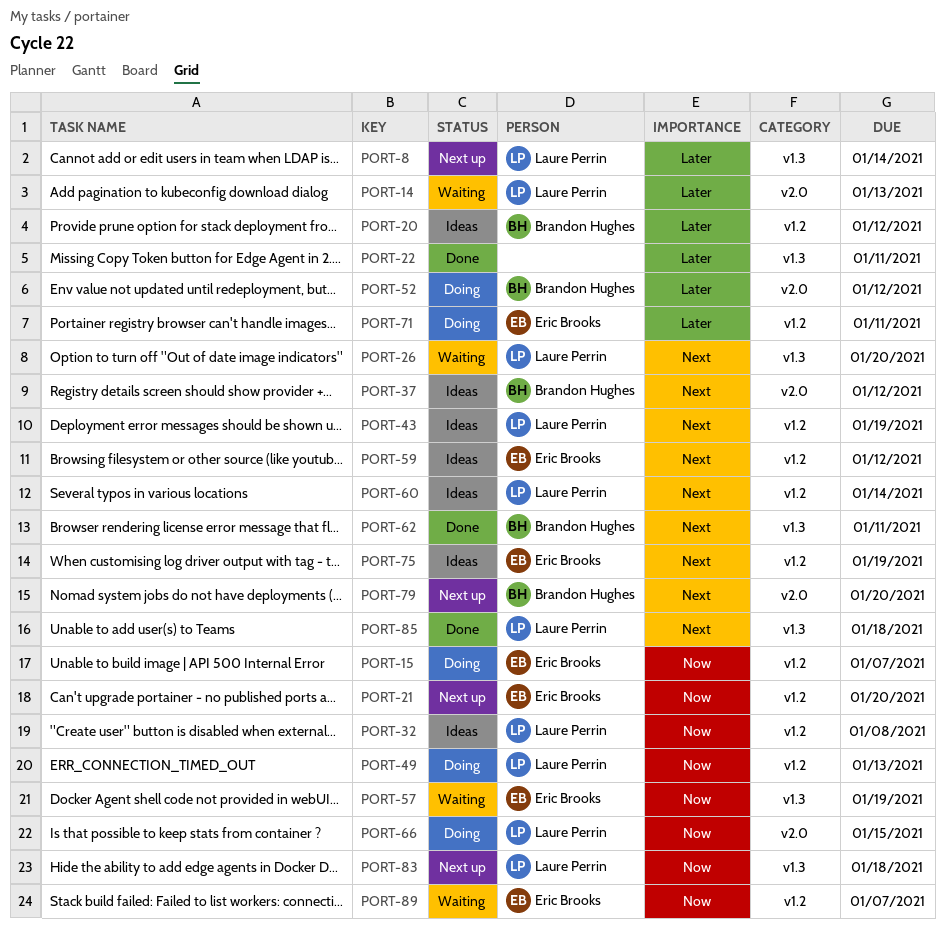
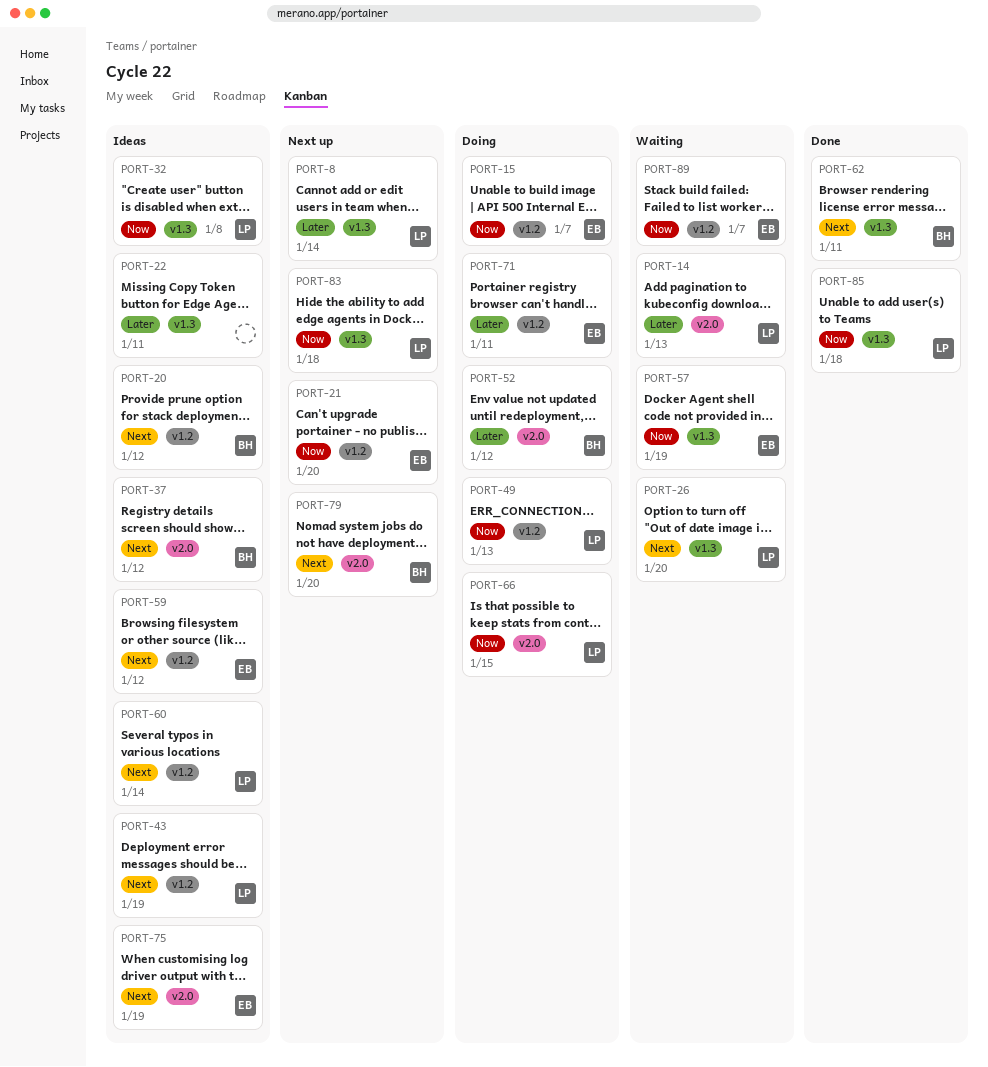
PORT-20, priority: Later -> Next
PORT-22, status: Done -> Ideas
PORT-32, label: v1.2 -> v1.3
PORT-75, label: v1.2 -> v2.0
PORT-85, priority: Next -> Now

